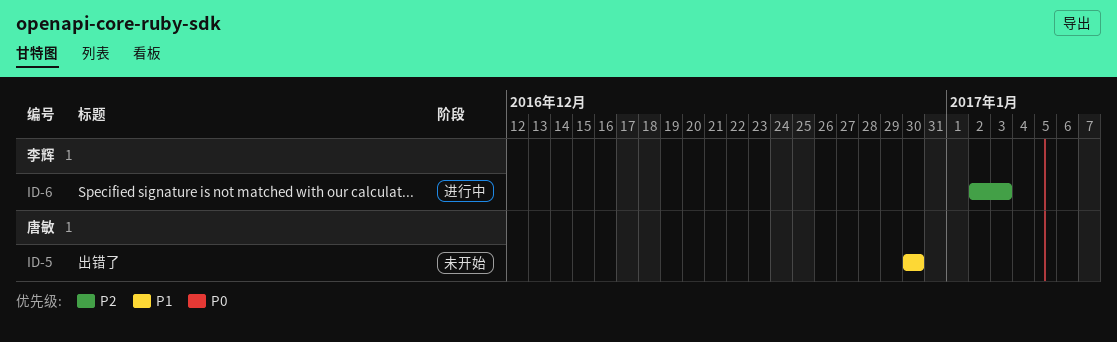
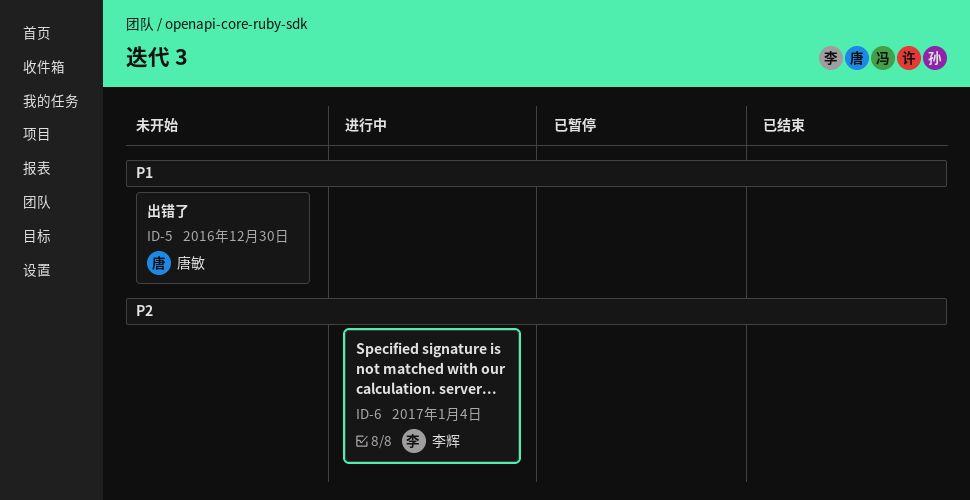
ID-6, due: Jan 3 -> Jan 4

